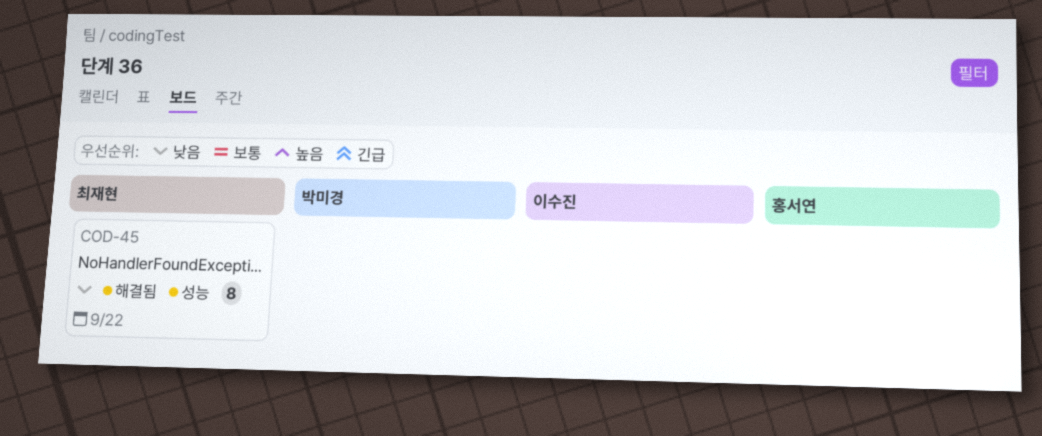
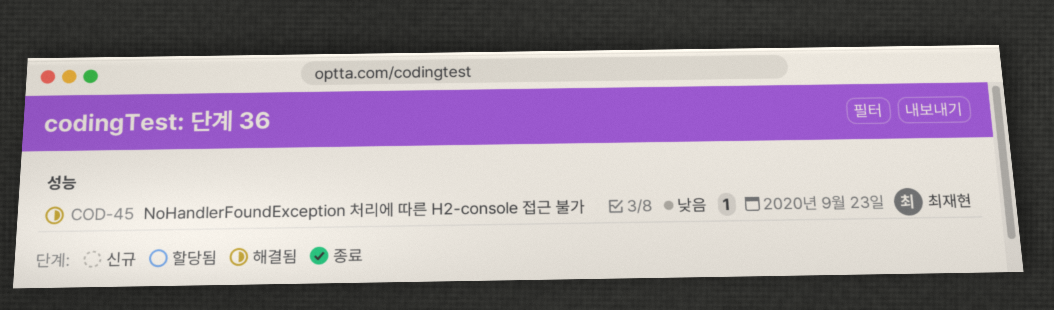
COD-45, estimate: 8 -> 1
COD-45, due: Sep 22 -> Sep 23

